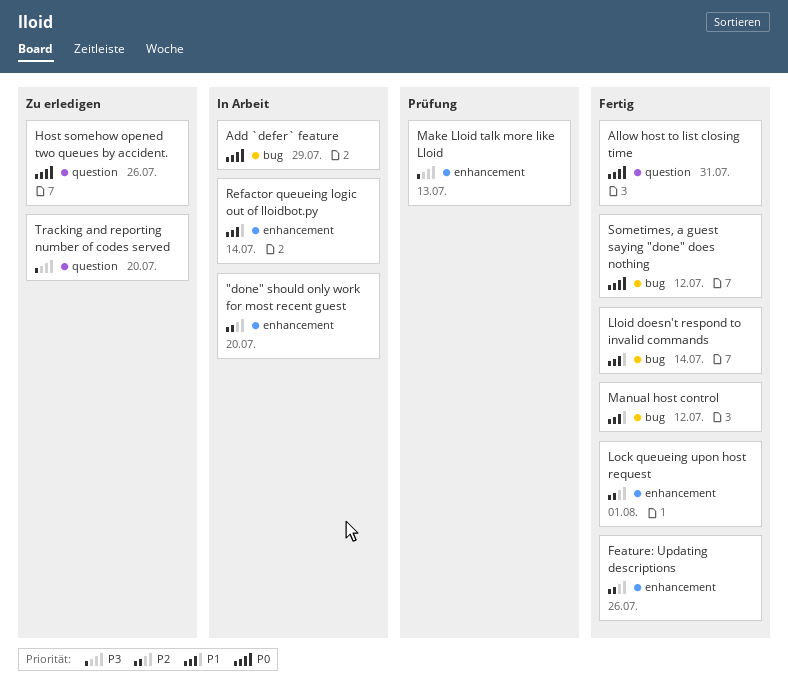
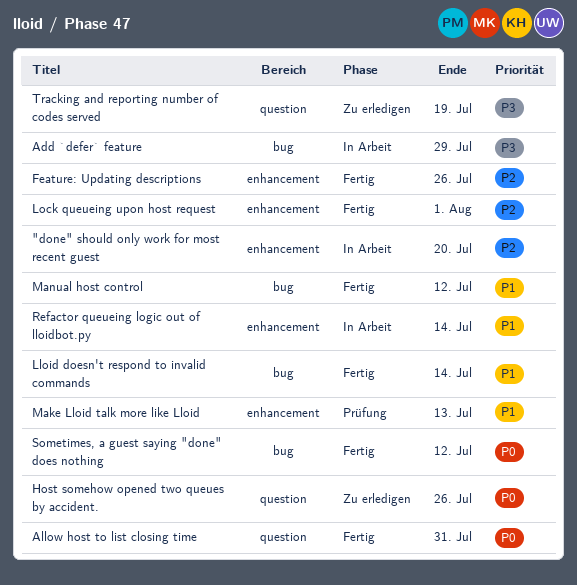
Add `defer` feature, priority: P0 -> P3
Make Lloid talk more like Lloid, priority: P3 -> P1
Tracking and reporting number of codes served, due: Jul 20 -> Jul 19

